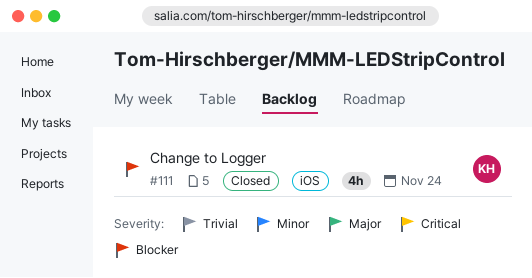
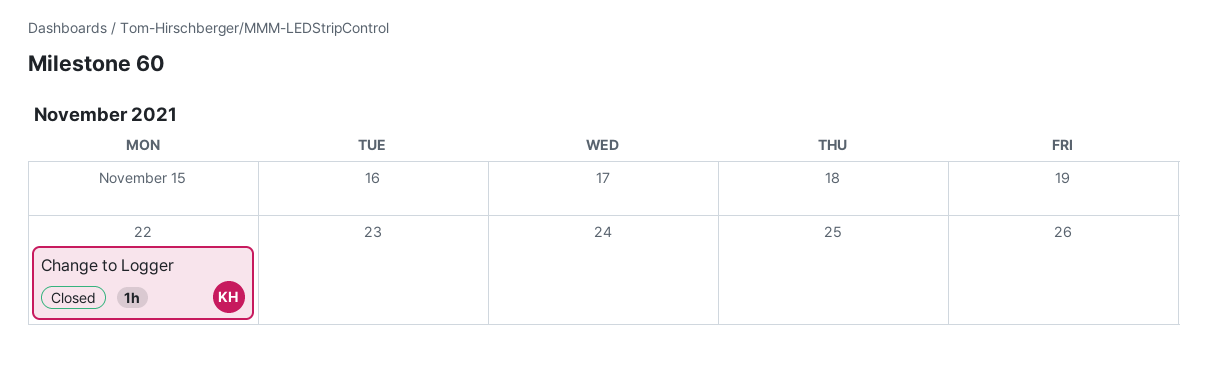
Change to Logger, estimate: 4h -> 1h
Change to Logger, due: Nov 24 -> Nov 22

